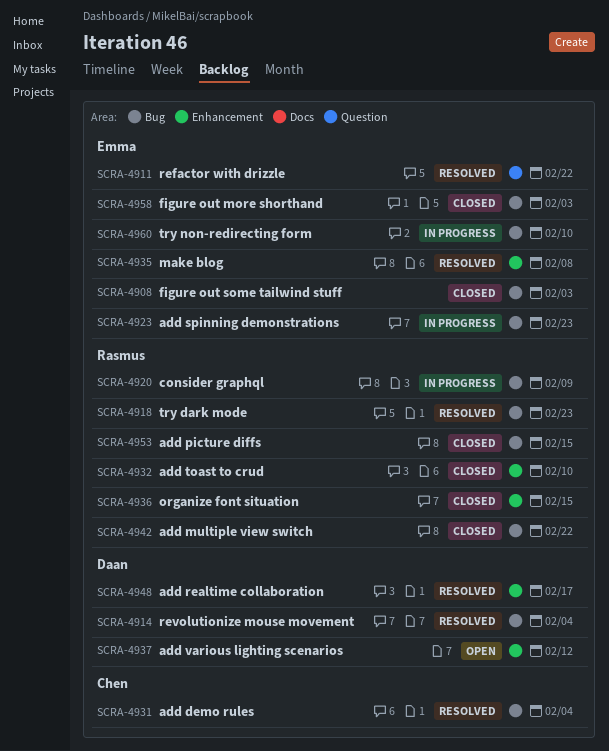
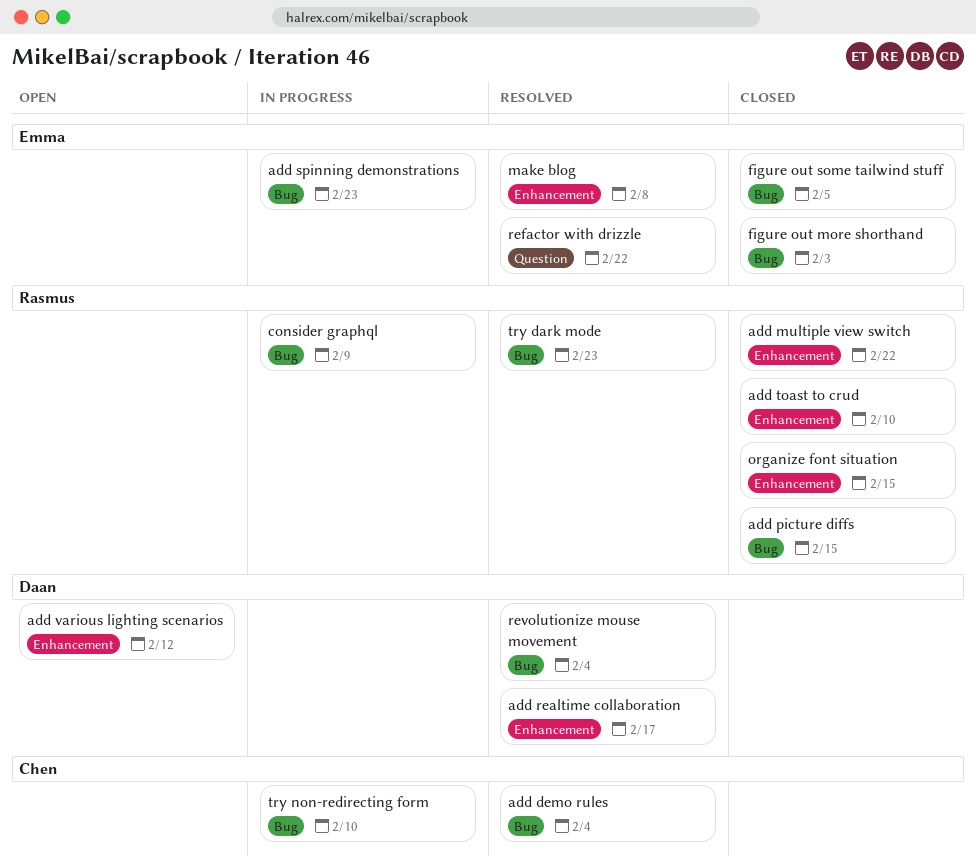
add multiple view switch, label: Bug -> Enhancement
figure out some tailwind stuff, due: Feb 3 -> Feb 5
try non-redirecting form, owner: Emma -> Chen

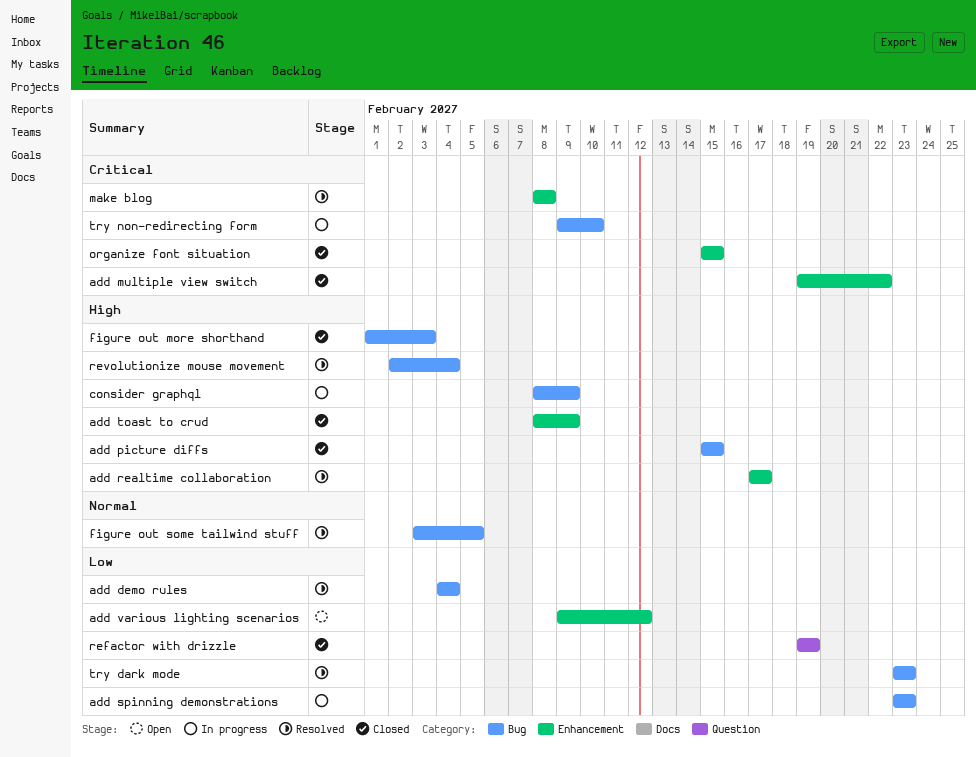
add toast to crud, due: Feb 10 -> Feb 9
figure out some tailwind stuff, status: Closed -> Resolved
refactor with drizzle, status: Resolved -> Closed
refactor with drizzle, due: Feb 22 -> Feb 19

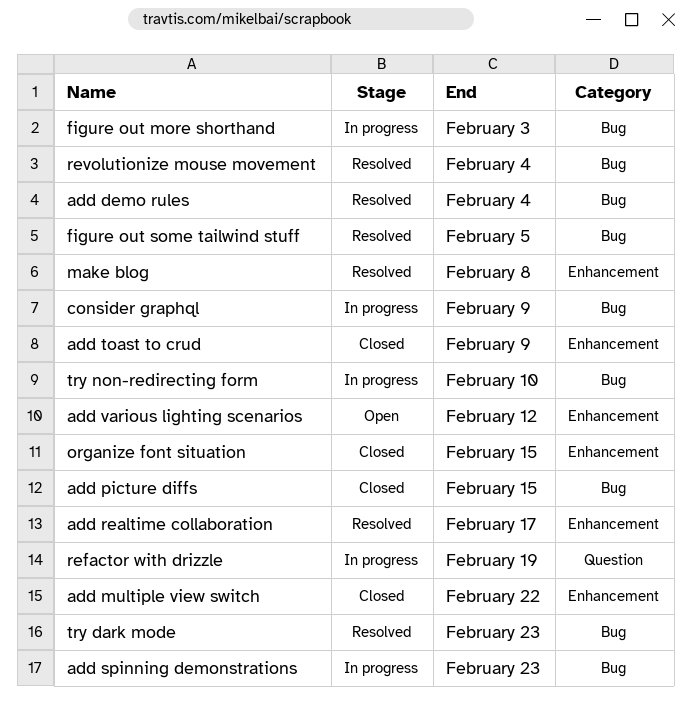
figure out more shorthand, status: Closed -> In progress
refactor with drizzle, status: Closed -> In progress

